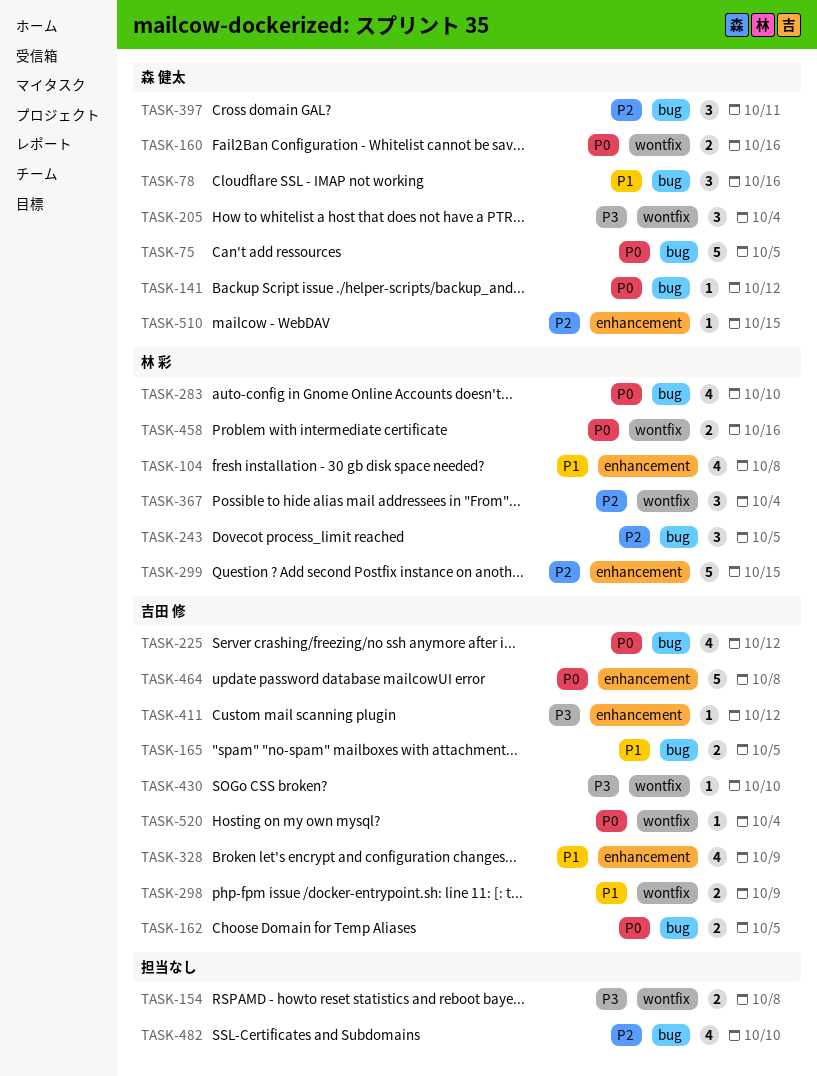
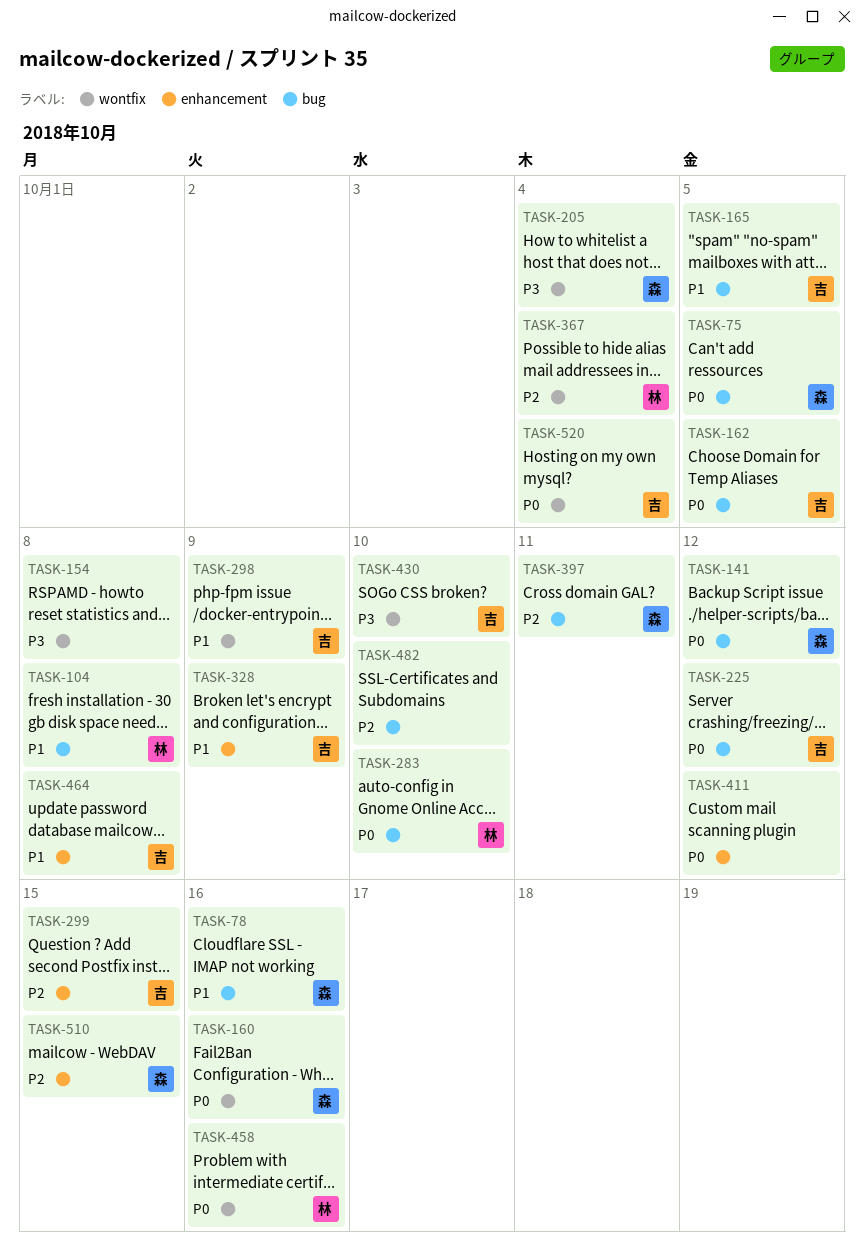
TASK-104, label: enhancement -> bug
TASK-243: present -> none
TASK-299, owner: 林 彩 -> 吉田 修
TASK-411, owner: 吉田 修 -> none
TASK-411, priority: P3 -> P0
TASK-464, priority: P0 -> P1

